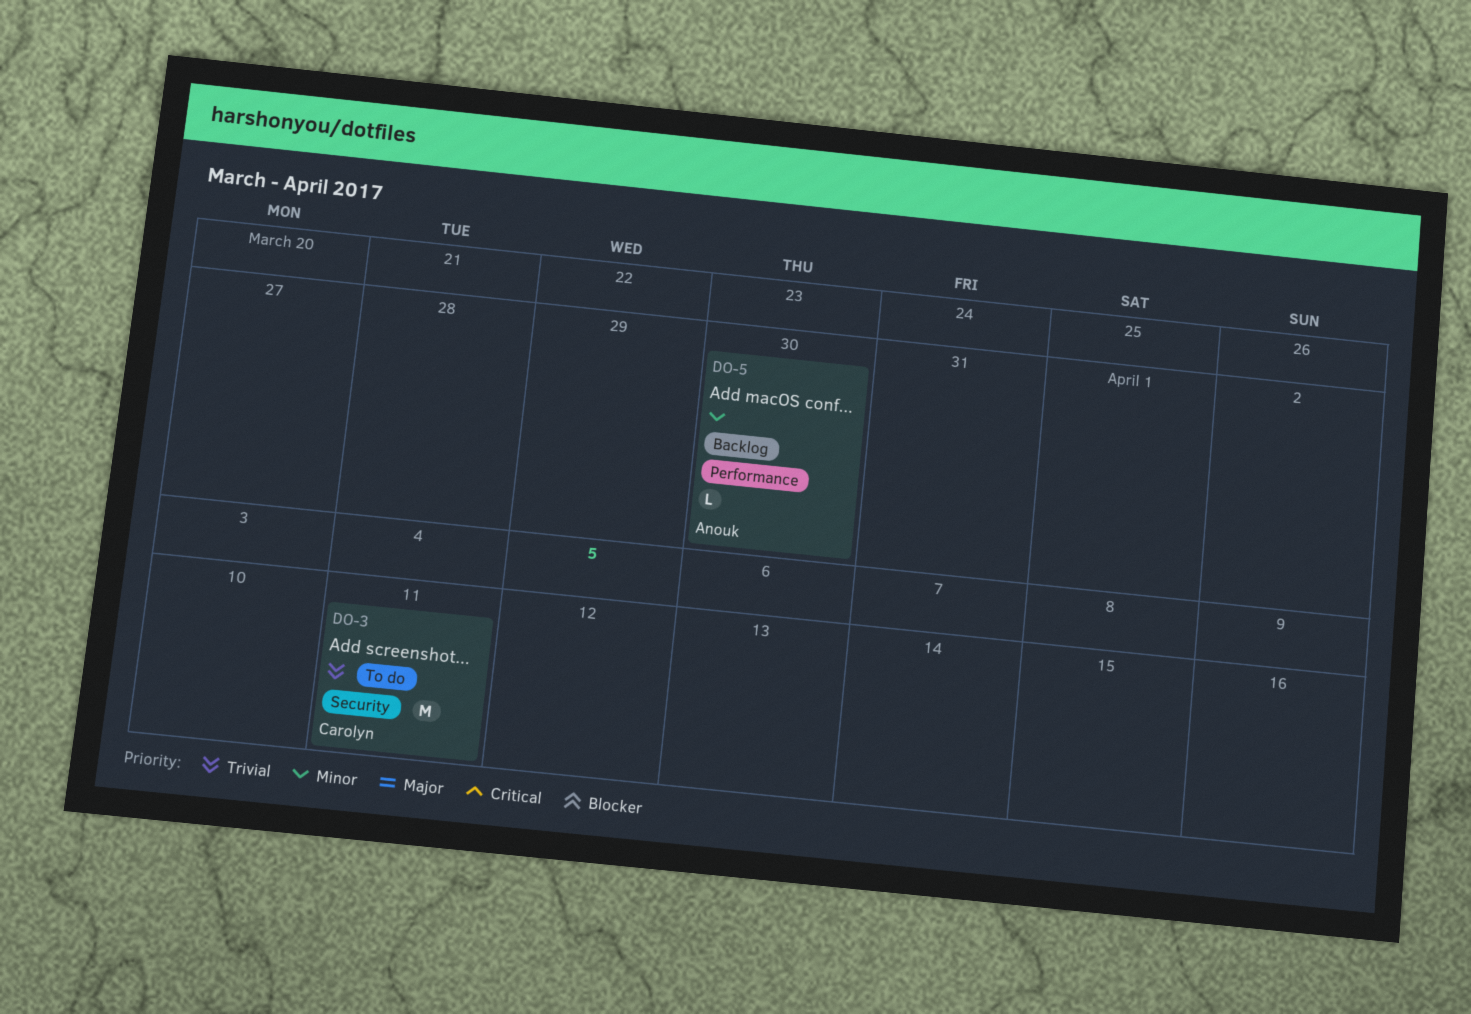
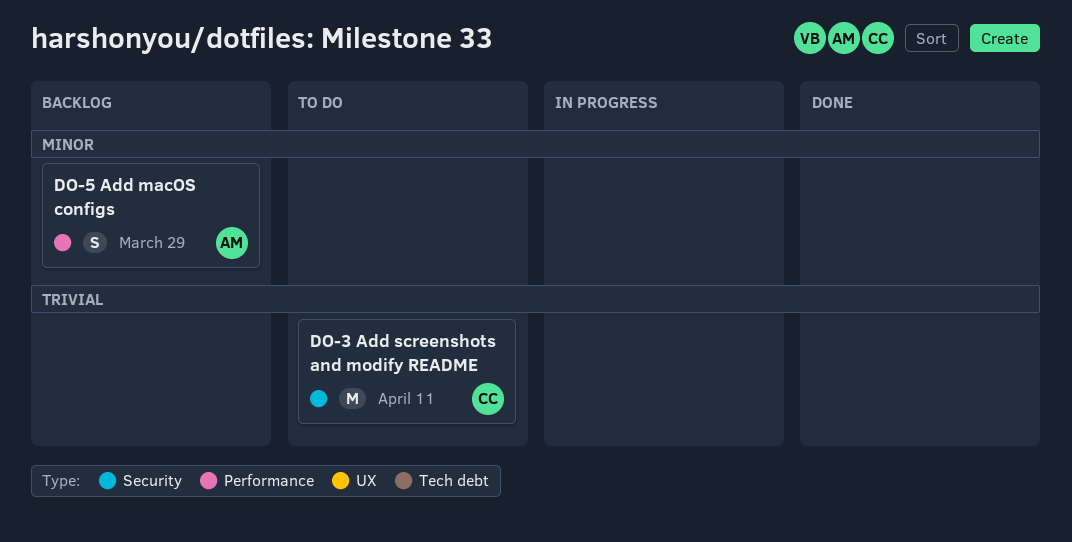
DO-5, estimate: L -> S
DO-5, due: Mar 30 -> Mar 29

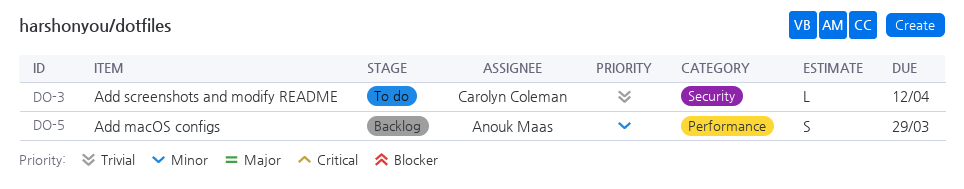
DO-3, estimate: M -> L
DO-3, due: Apr 11 -> Apr 12

